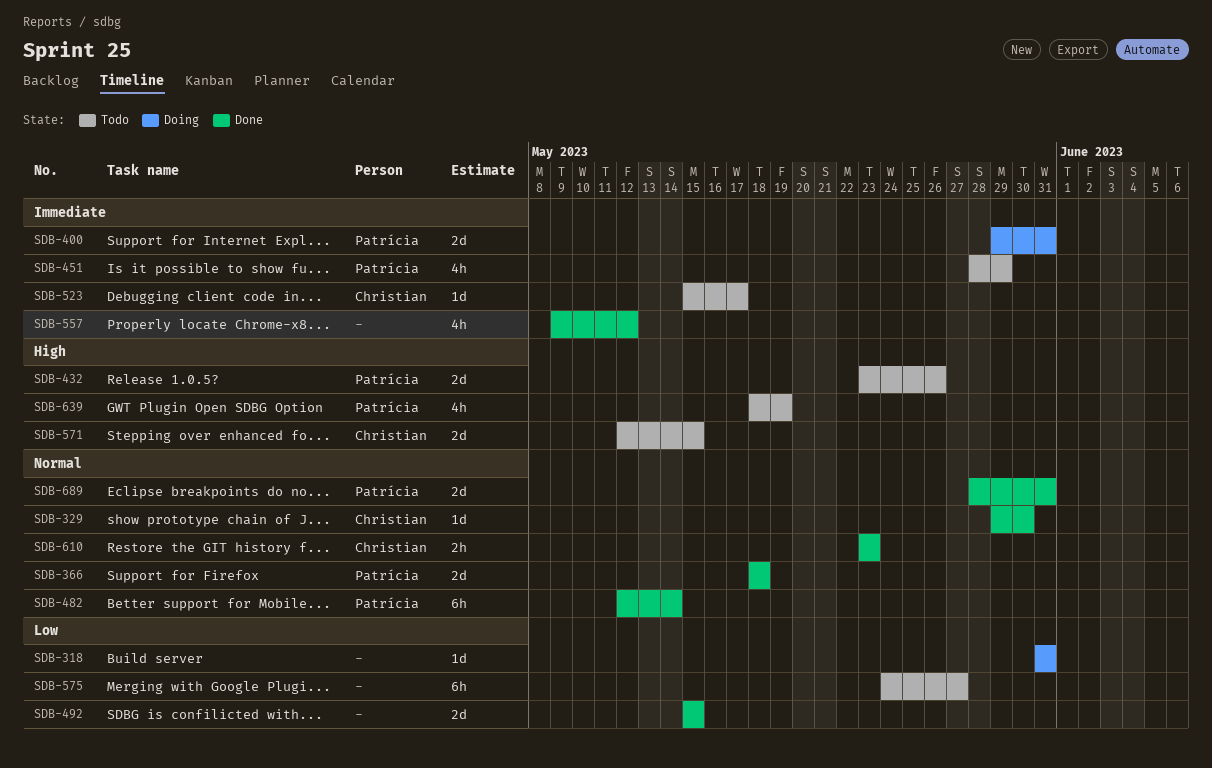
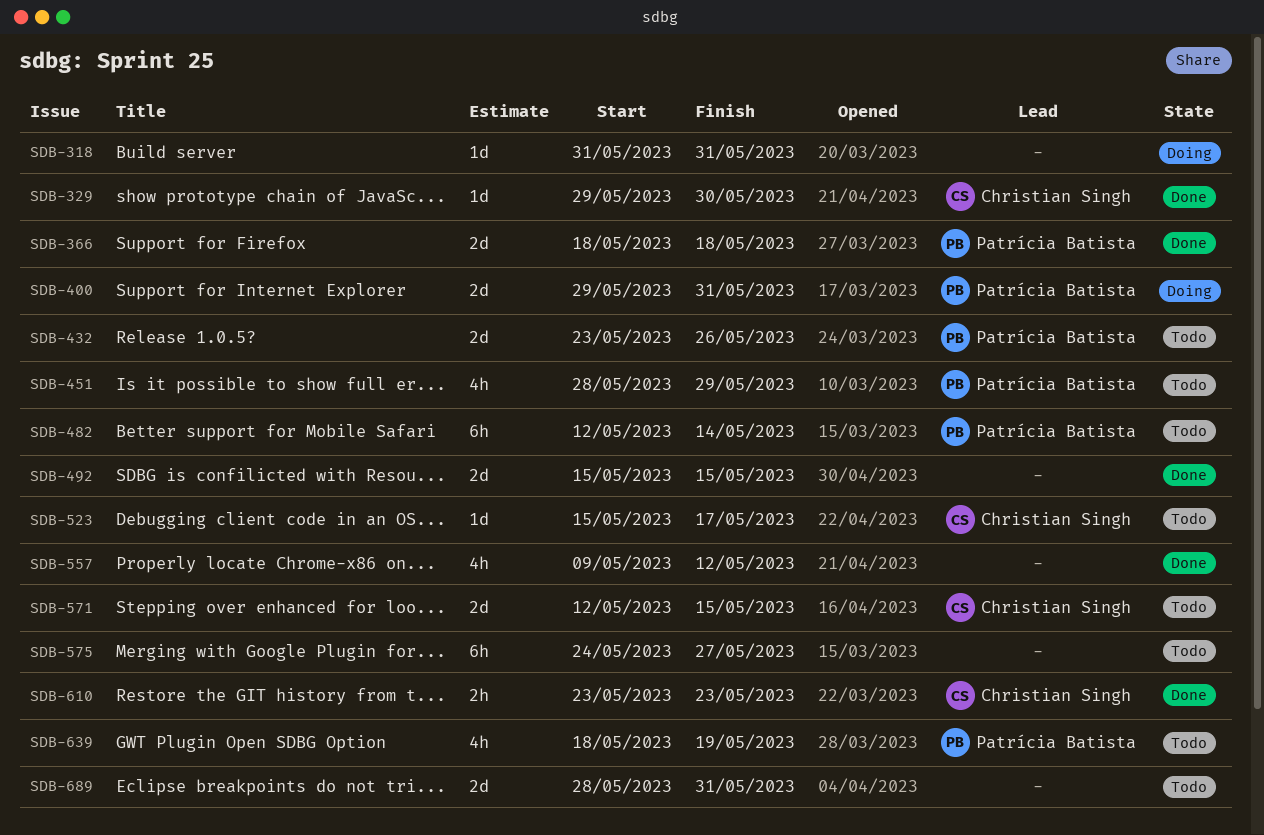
SDB-482, status: Done -> Todo
SDB-689, status: Done -> Todo
SDB-689, owner: Patrícia Batista -> none

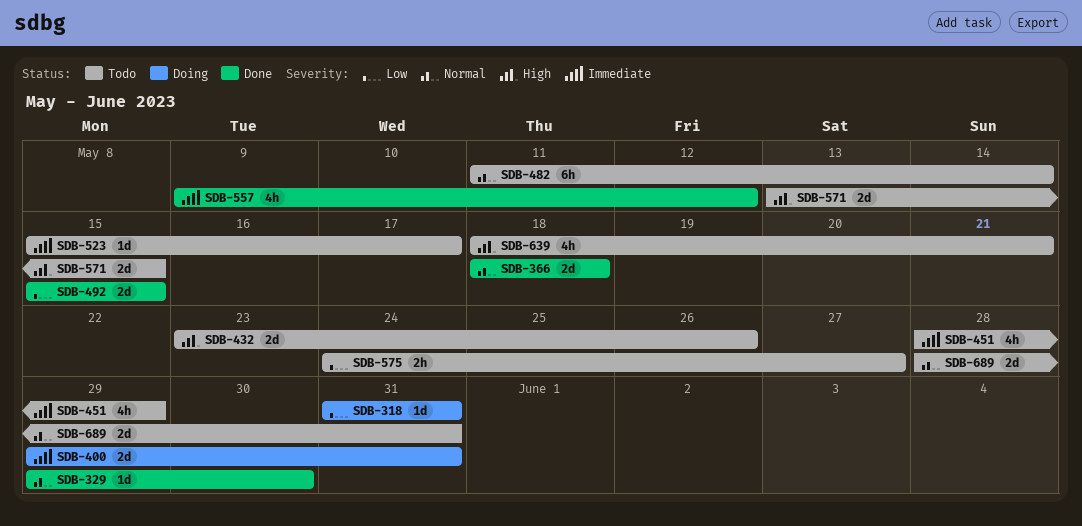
SDB-482, start: May 12 -> May 11
SDB-571, start: May 12 -> May 13
SDB-575, estimate: 6h -> 2h
SDB-610: present -> none
SDB-639, due: May 19 -> May 21

